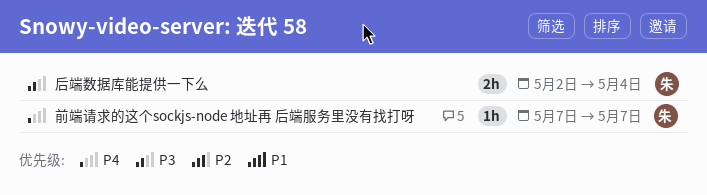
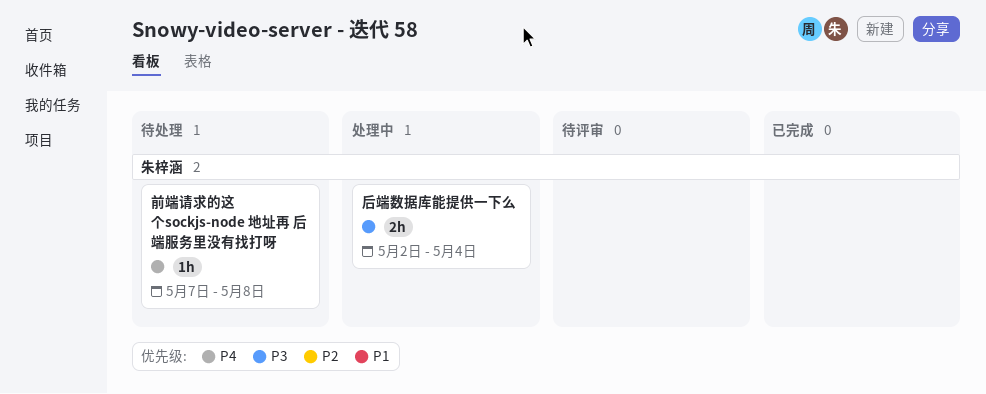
前端请求的这个sockjs-node 地址再 后端服务里没有找打呀, due: May 7 -> May 8

